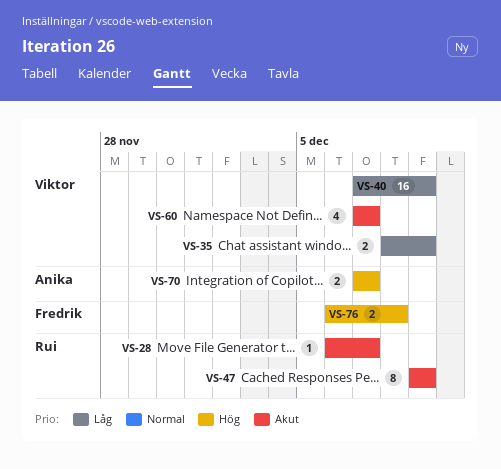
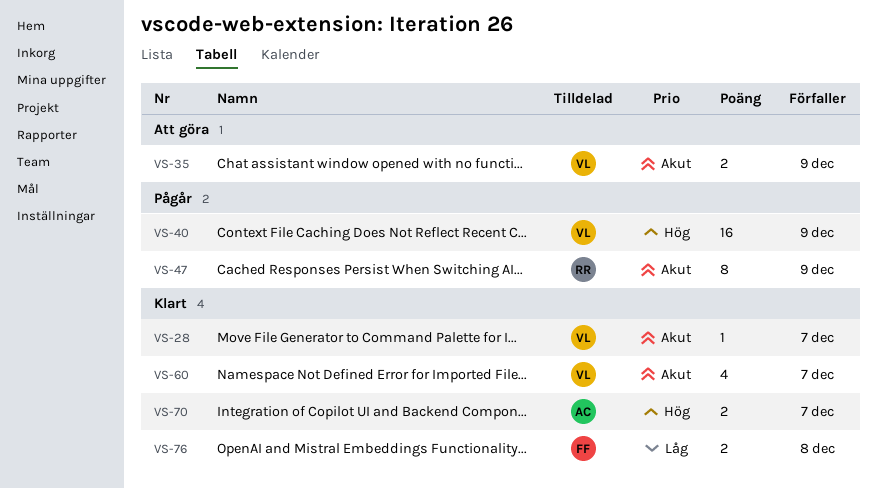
VS-28, owner: Rui -> Viktor
VS-35, priority: Låg -> Akut
VS-40, priority: Låg -> Hög
VS-76, priority: Hög -> Låg

